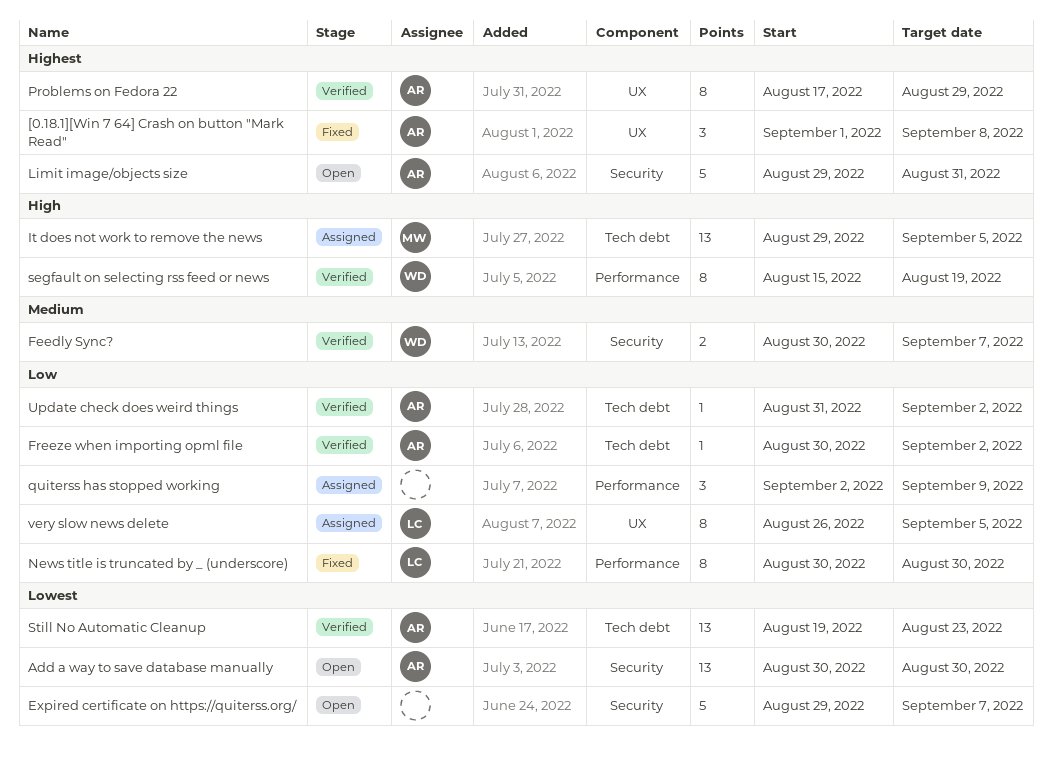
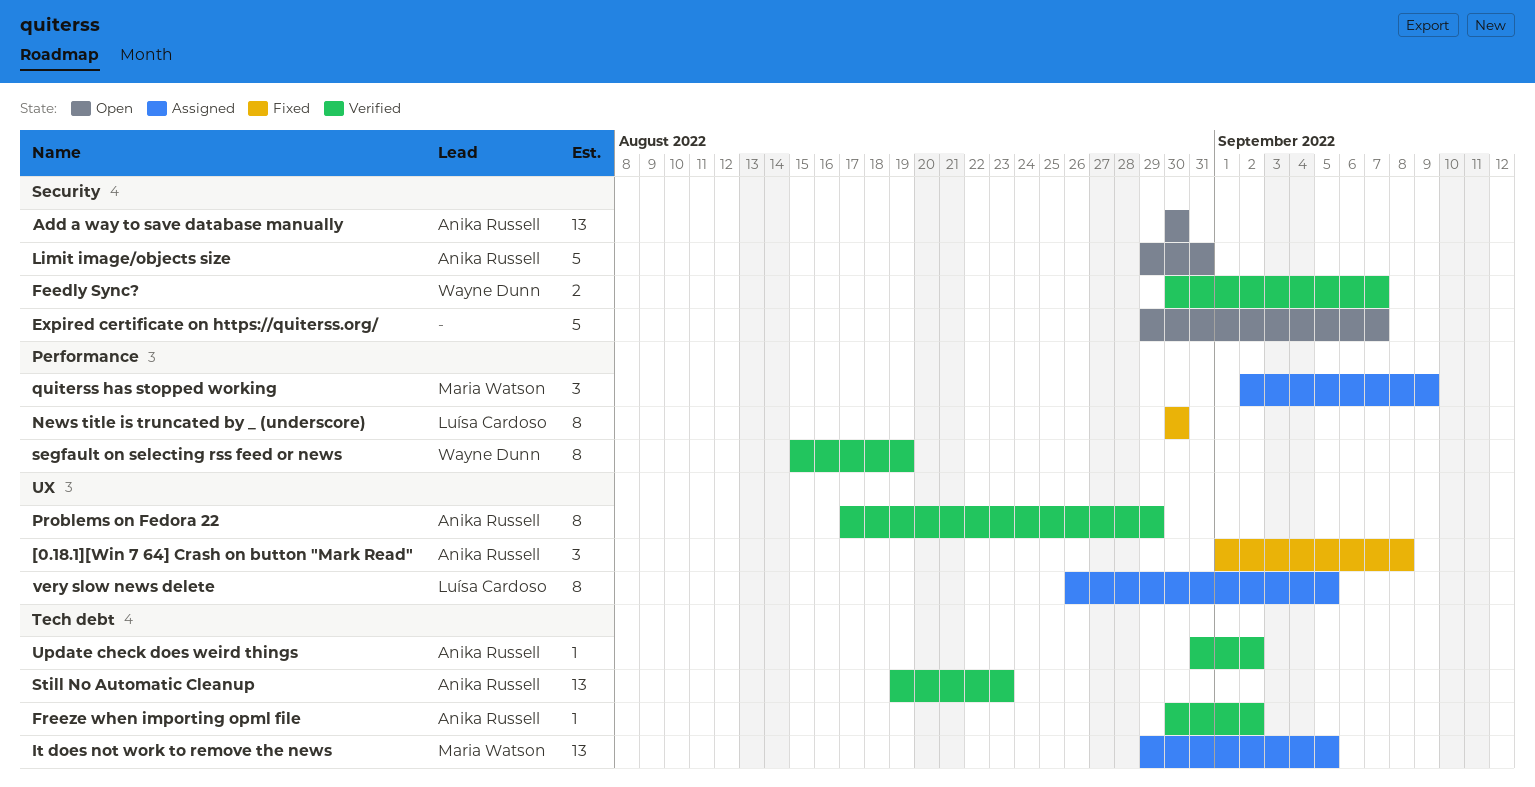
quiterss has stopped working, owner: none -> Maria Watson

